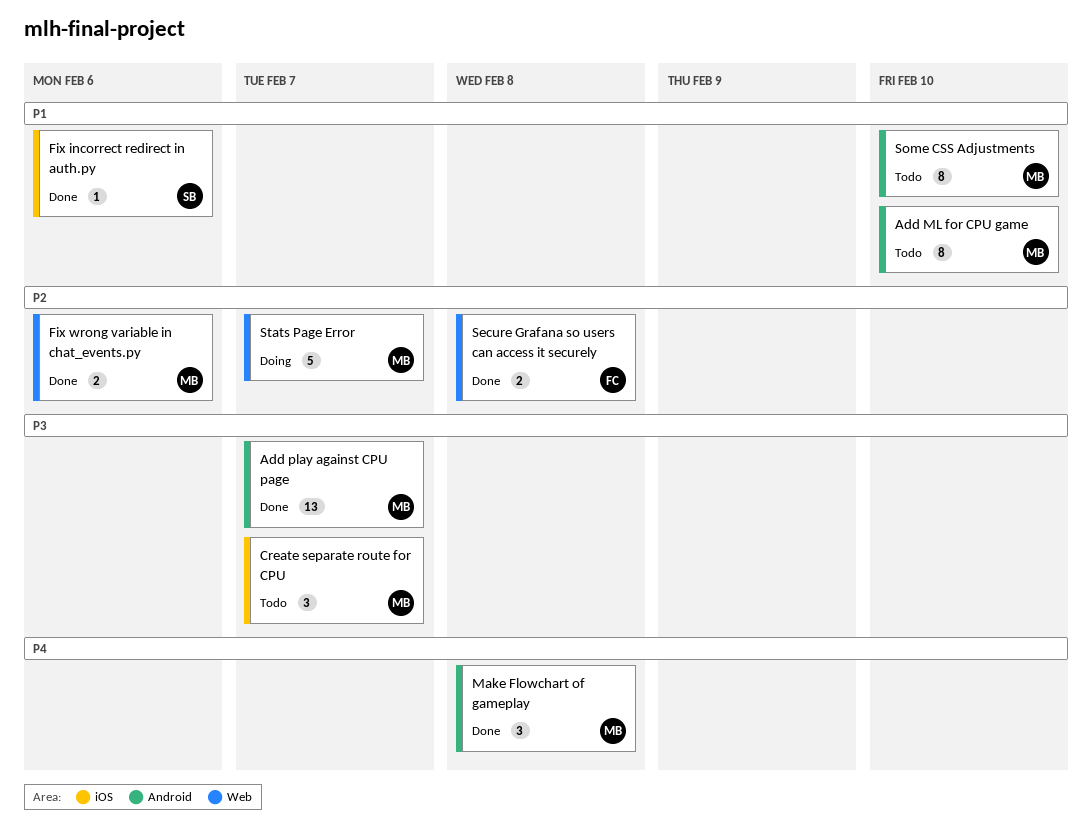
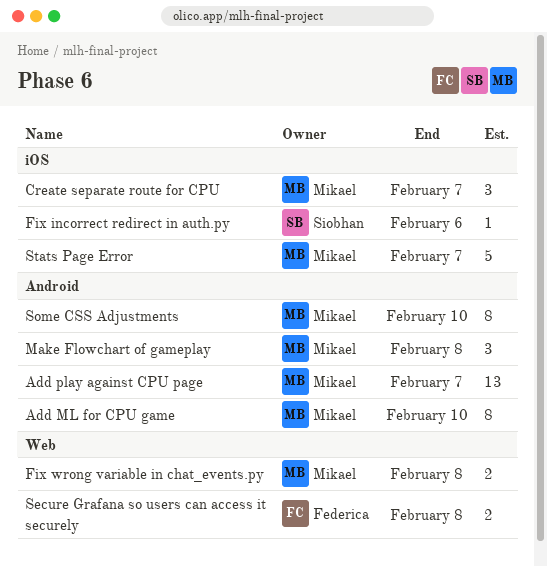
Fix wrong variable in chat_events.py, due: Feb 6 -> Feb 8
Stats Page Error, label: Web -> iOS

